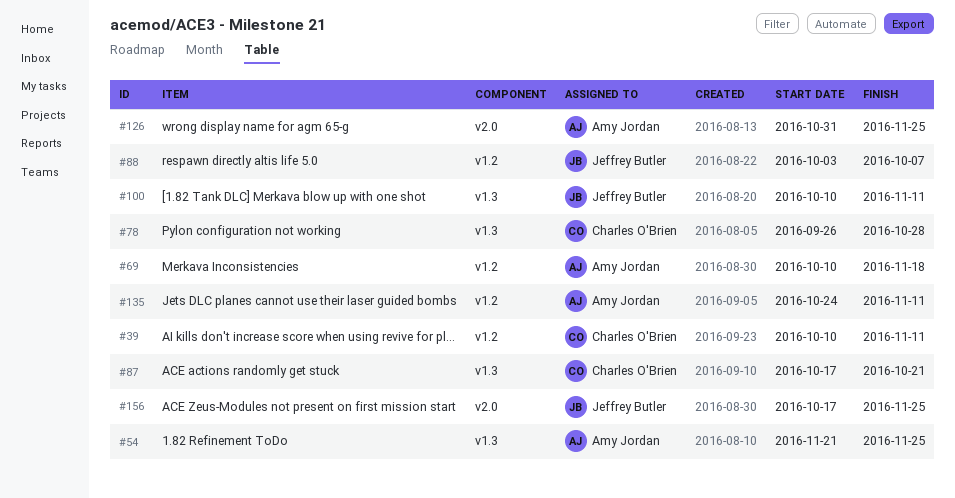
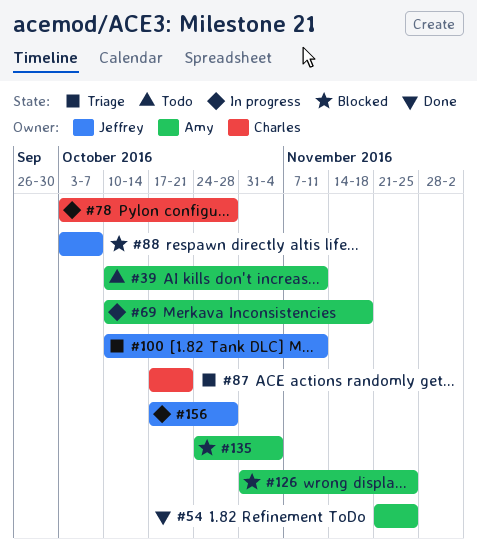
#39, owner: Charles O'Brien -> Amy Jordan
#78, start: Sep 26 -> Oct 3
#135, due: Nov 11 -> Nov 4
#156, due: Nov 25 -> Oct 28

